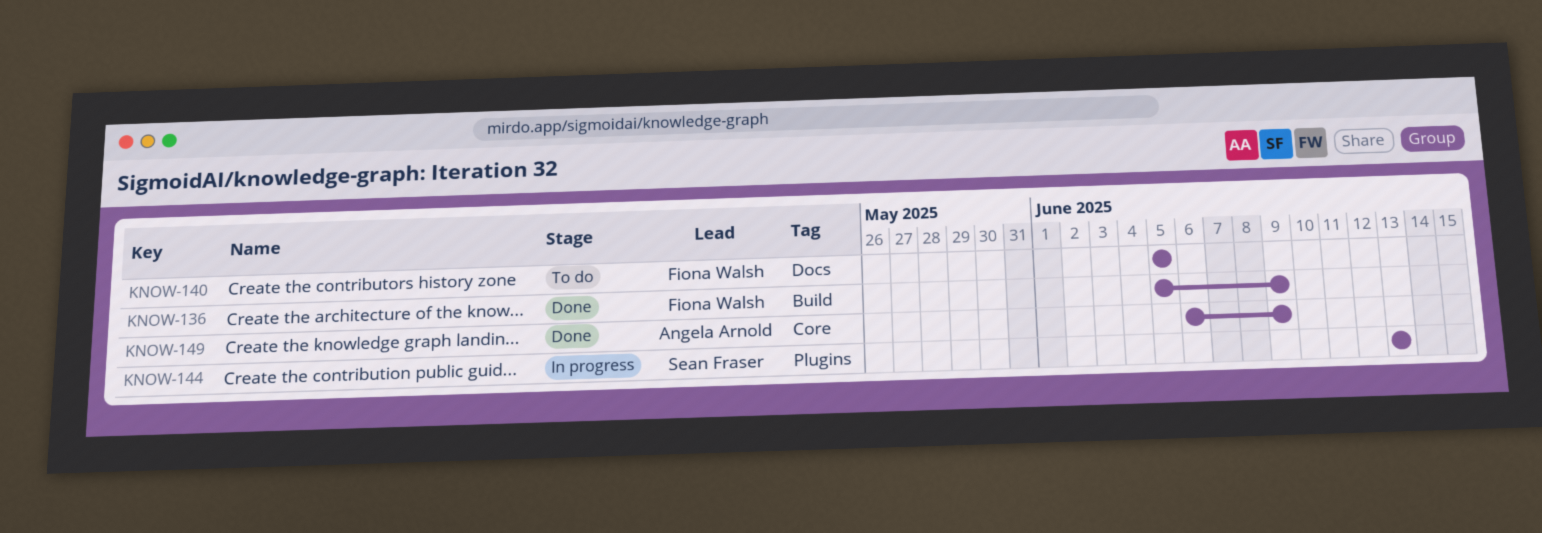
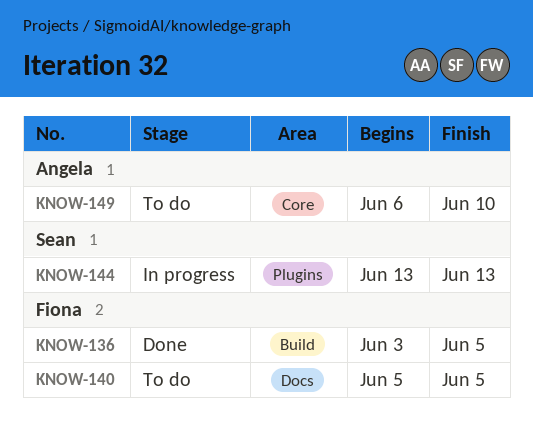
KNOW-136, start: Jun 5 -> Jun 3
KNOW-136, due: Jun 9 -> Jun 5
KNOW-149, status: Done -> To do
KNOW-149, due: Jun 9 -> Jun 10

